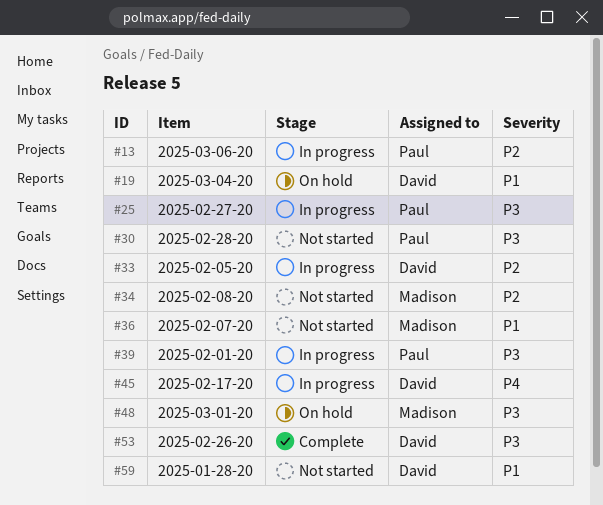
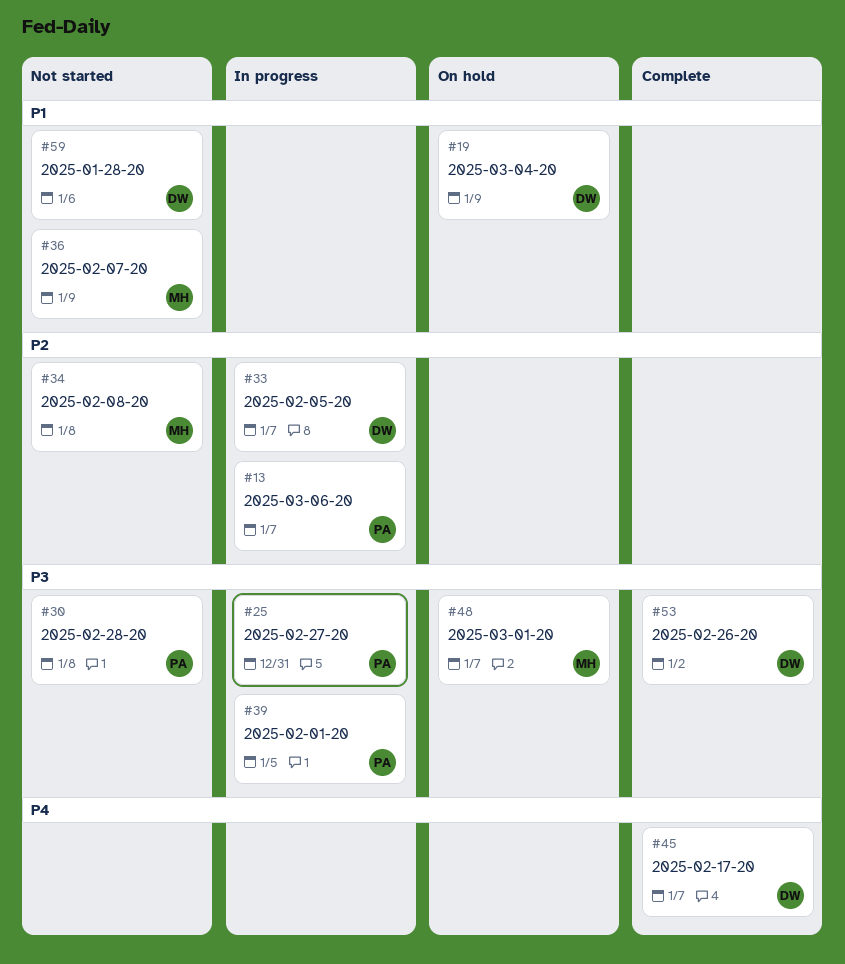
#45, status: In progress -> Complete

